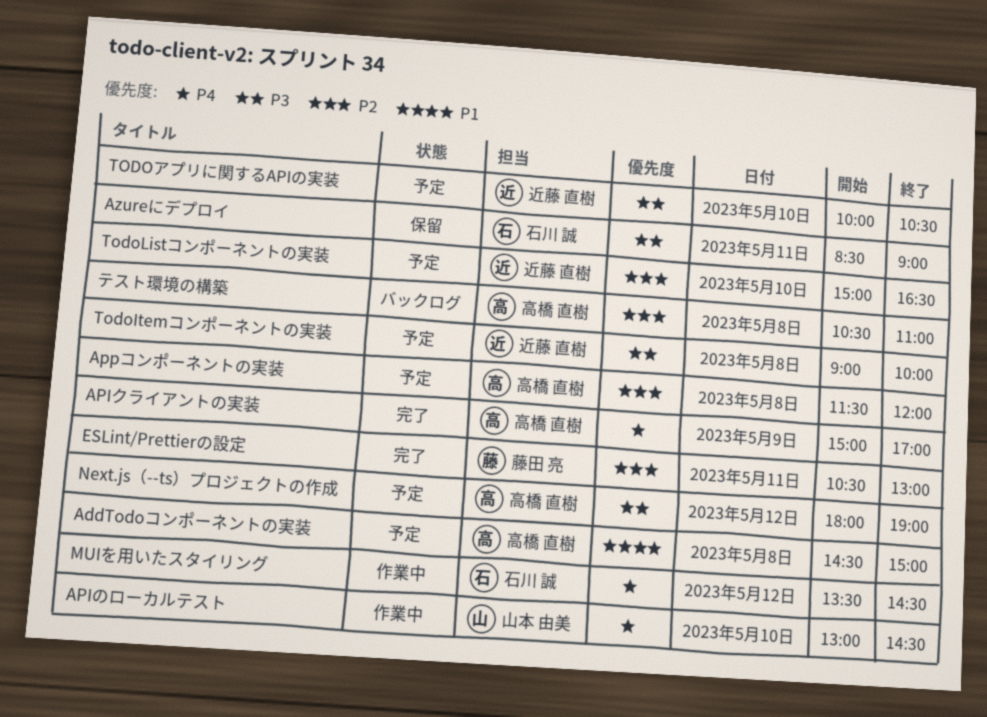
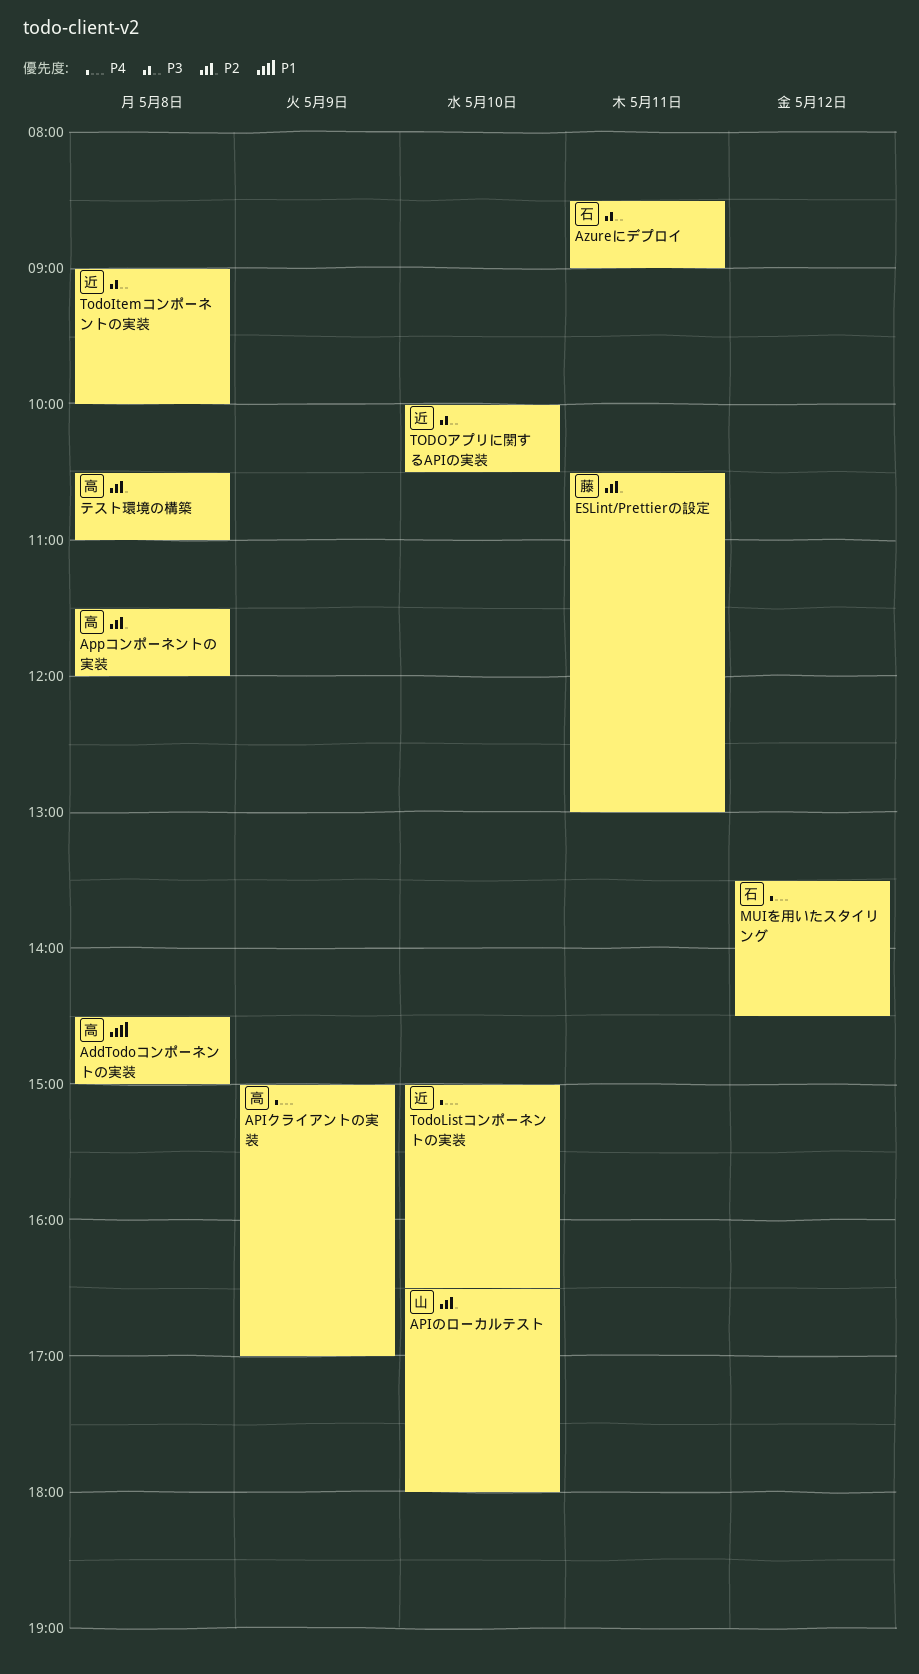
APIのローカルテスト, priority: P4 -> P2
APIのローカルテスト, begins: 13:00 -> 16:30
APIのローカルテスト, ends: 14:30 -> 18:00
Next.js（--ts）プロジェクトの作成: present -> none
TodoListコンポーネントの実装, priority: P2 -> P4

